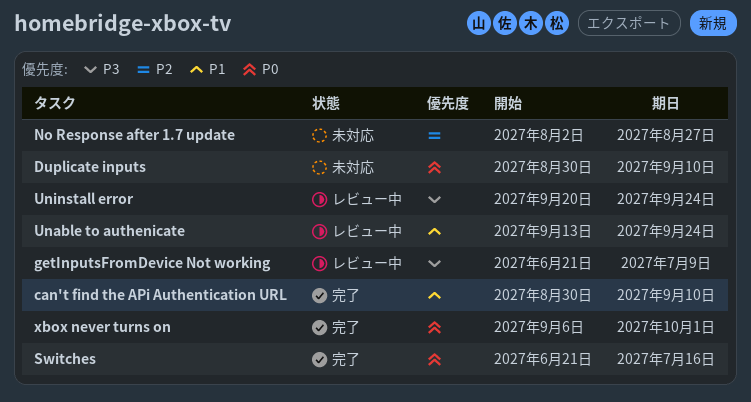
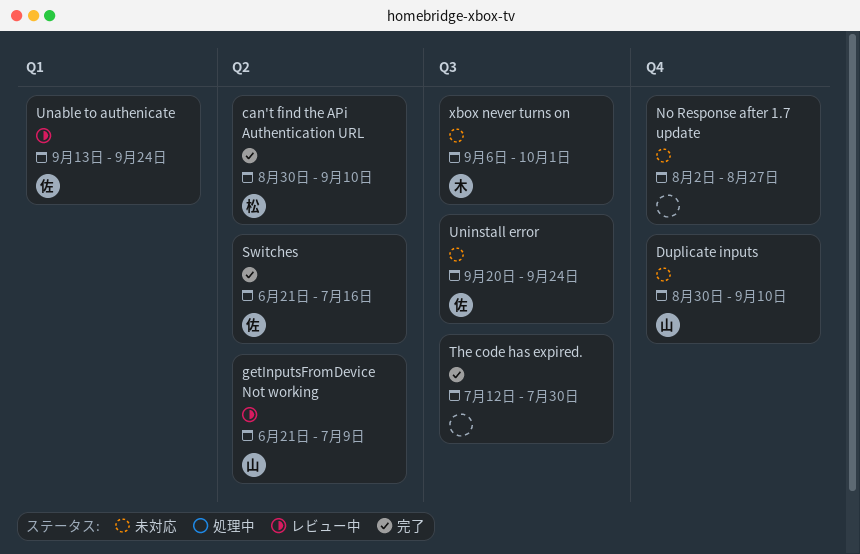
The code has expired.: none -> present
Uninstall error, status: レビュー中 -> 未対応
xbox never turns on, status: 完了 -> 未対応

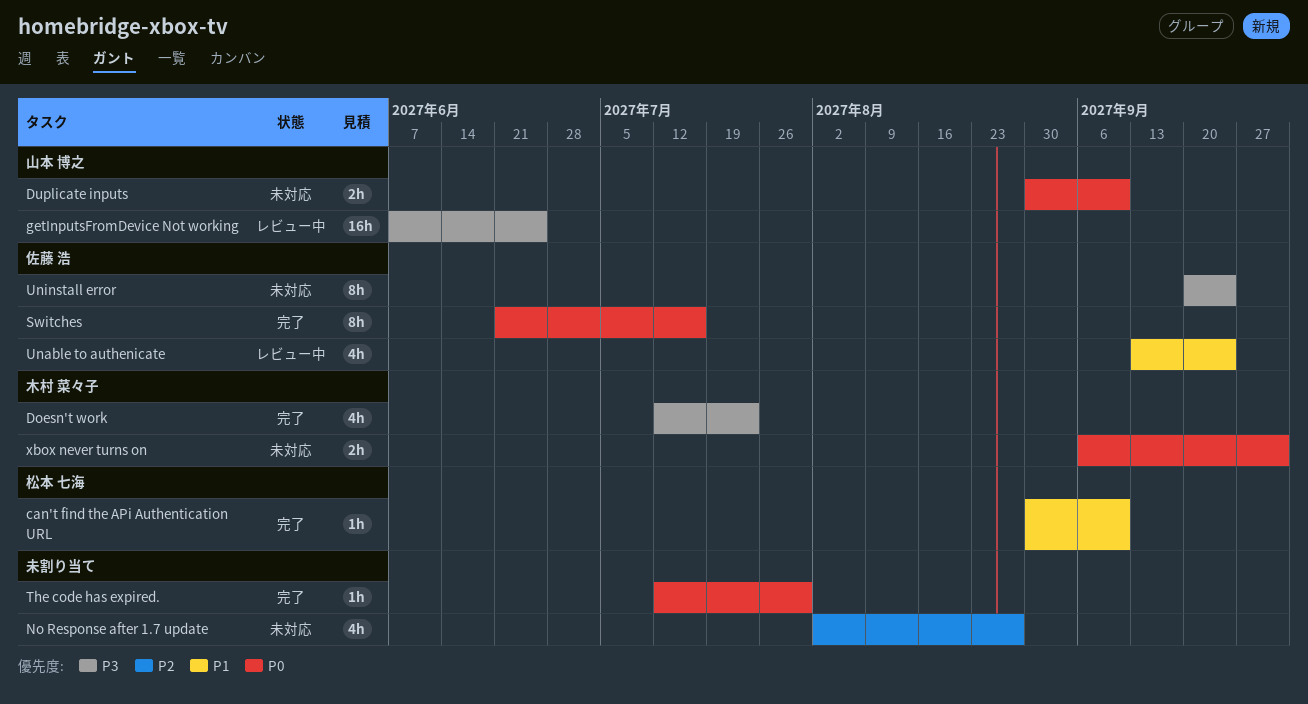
Doesn't work: none -> present
getInputsFromDevice Not working, start: Jun 21 -> Jun 7
getInputsFromDevice Not working, due: Jul 9 -> Jun 25

